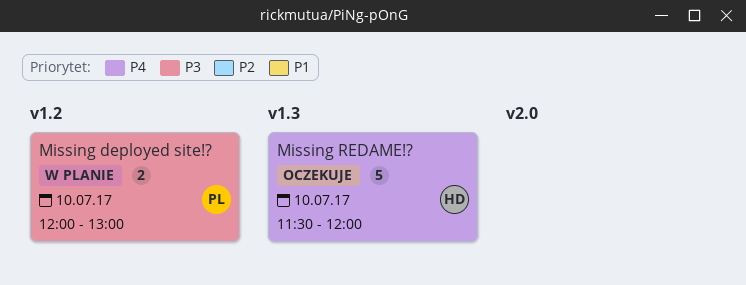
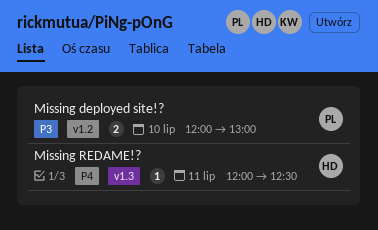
Missing REDAME!?, estimate: 5 -> 1
Missing REDAME!?, day: Jul 10 -> Jul 11
Missing REDAME!?, begins: 11:30 -> 12:00
Missing REDAME!?, ends: 12:00 -> 12:30

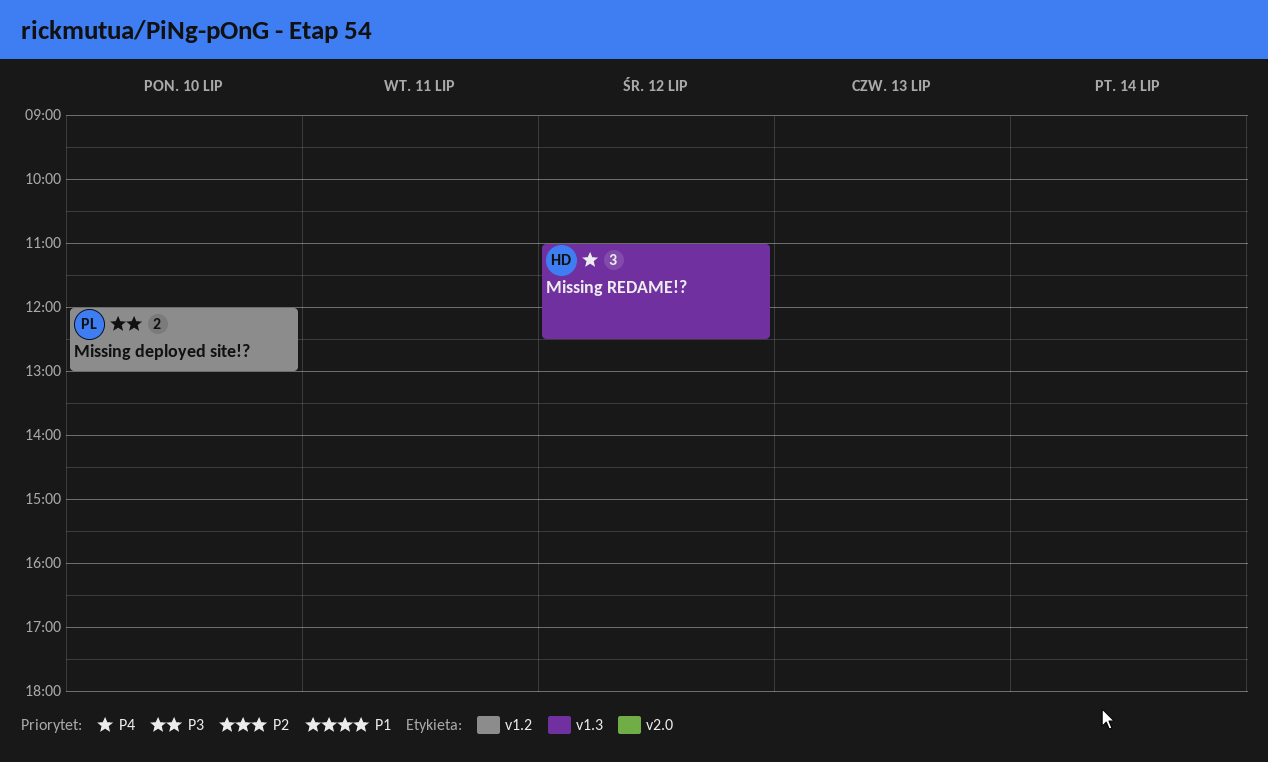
Missing REDAME!?, estimate: 1 -> 3
Missing REDAME!?, day: Jul 11 -> Jul 12
Missing REDAME!?, begins: 12:00 -> 11:00

